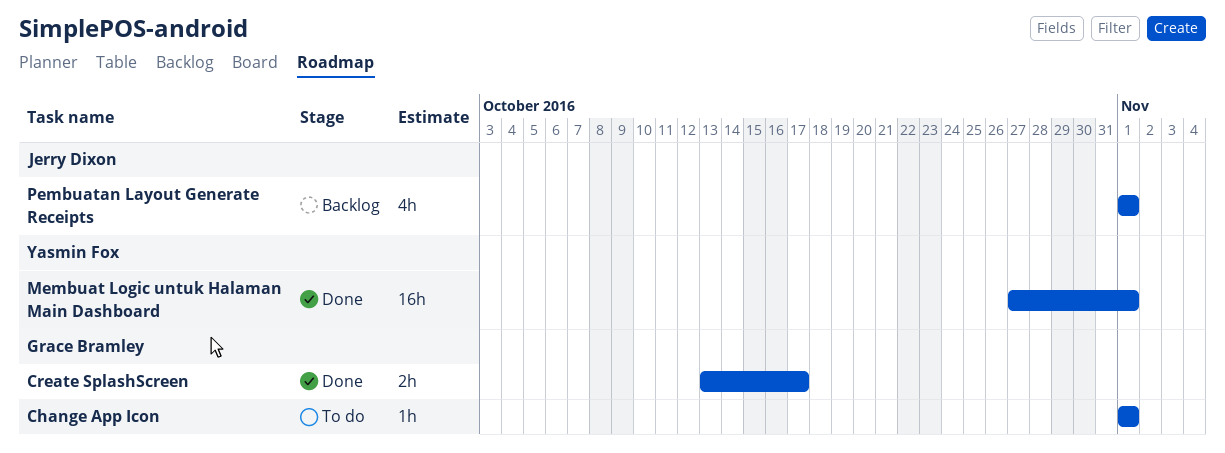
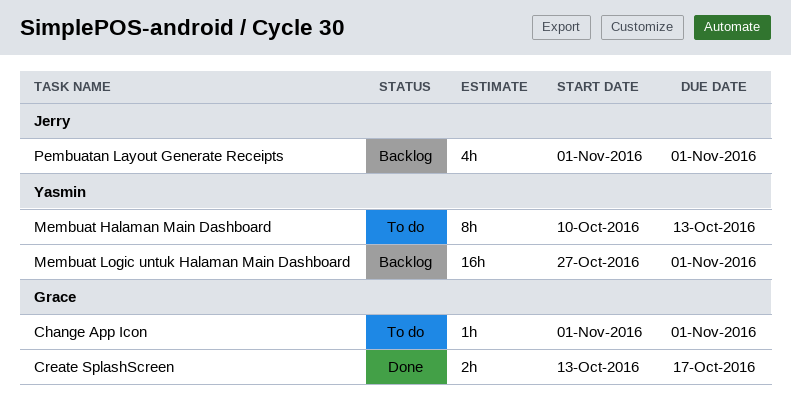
Membuat Halaman Main Dashboard: none -> present
Membuat Logic untuk Halaman Main Dashboard, status: Done -> Backlog

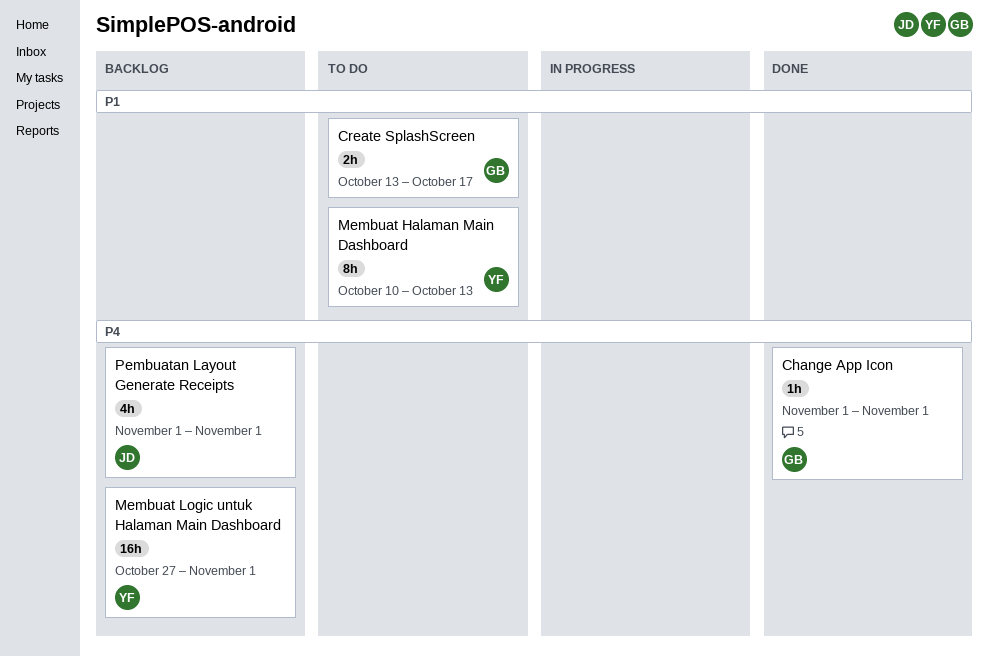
Change App Icon, status: To do -> Done
Create SplashScreen, status: Done -> To do

